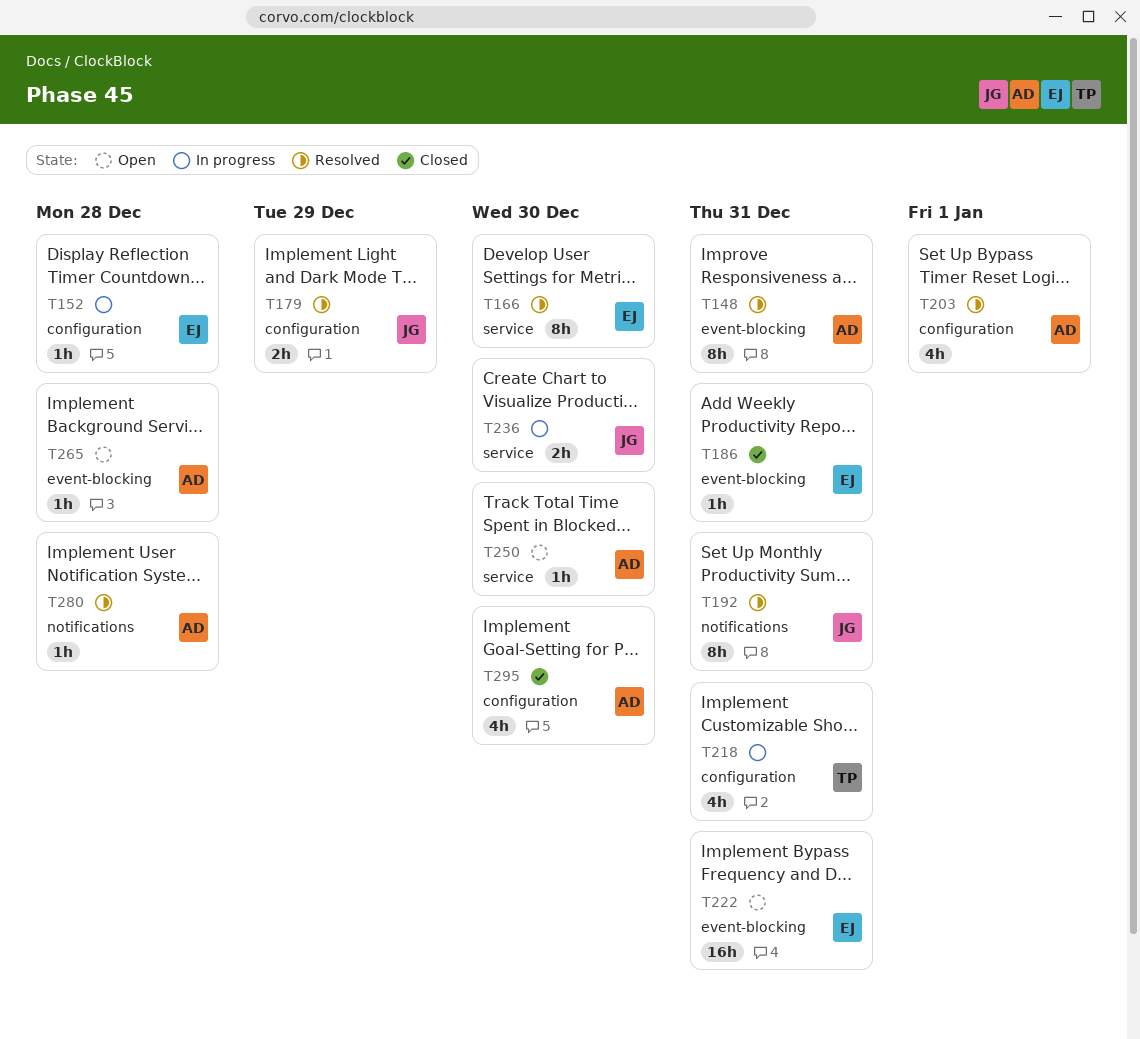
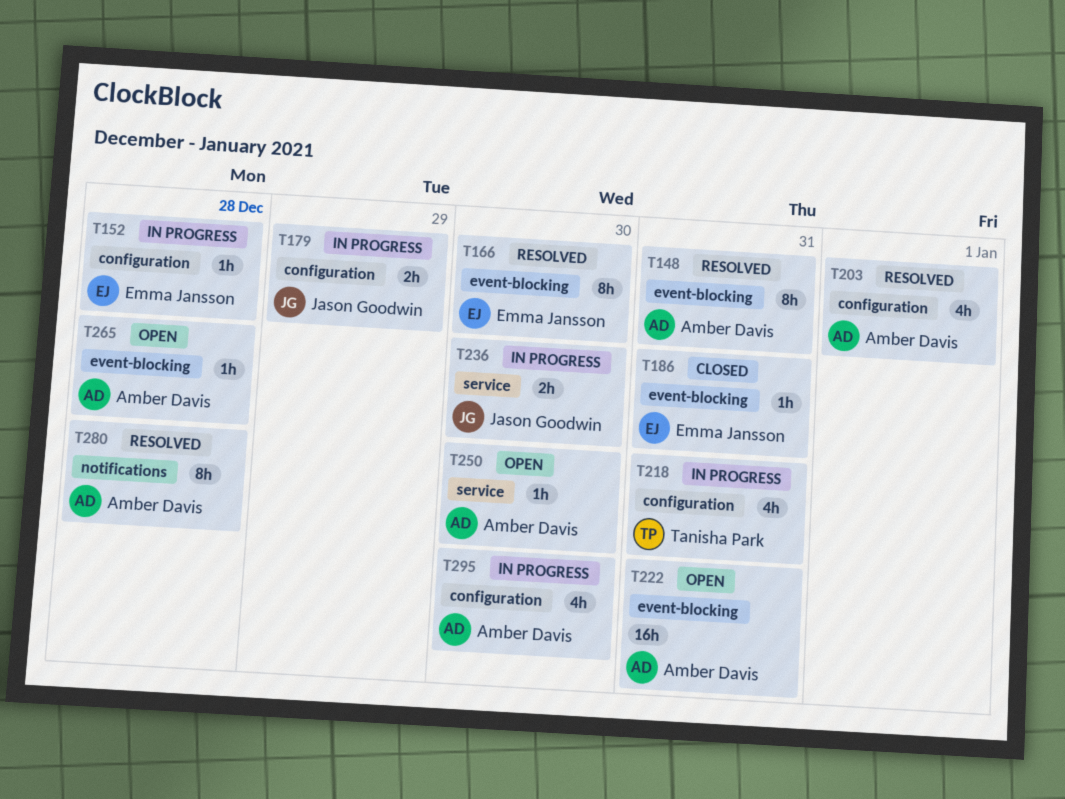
T166, label: service -> event-blocking
T179, status: Resolved -> In progress
T192: present -> none
T222, owner: Emma Jansson -> Amber Davis
T280, estimate: 1h -> 8h
T295, status: Closed -> In progress

